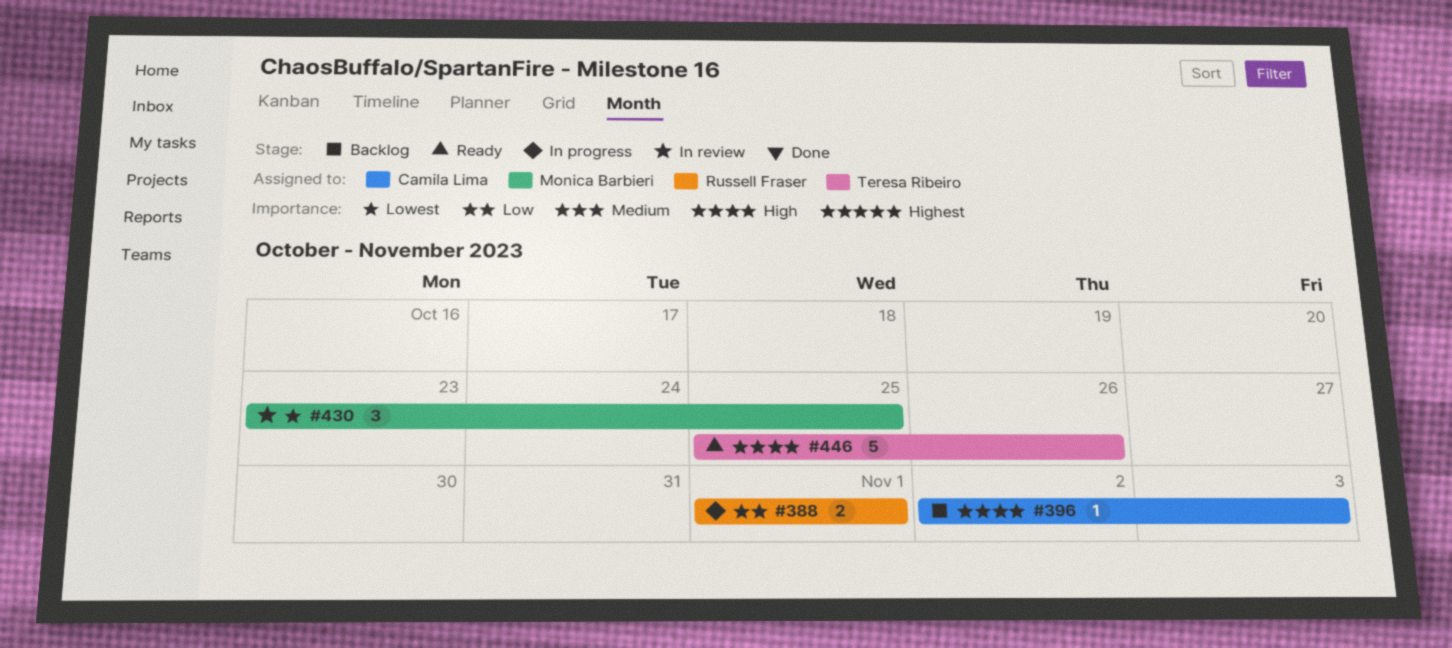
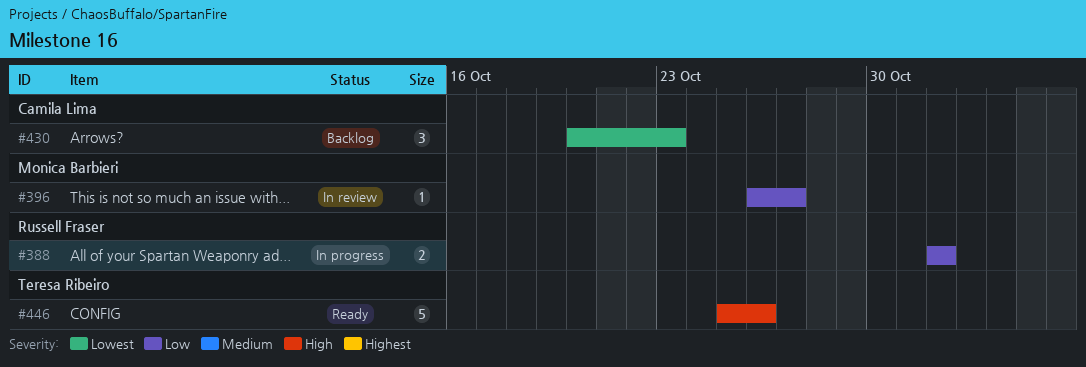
#396, status: Backlog -> In review
#396, owner: Camila Lima -> Monica Barbieri
#396, priority: High -> Low
#396, start: Nov 2 -> Oct 26
#396, due: Nov 3 -> Oct 27
#430, status: In review -> Backlog
#430, owner: Monica Barbieri -> Camila Lima
#430, start: Oct 23 -> Oct 20
#430, due: Oct 25 -> Oct 23

